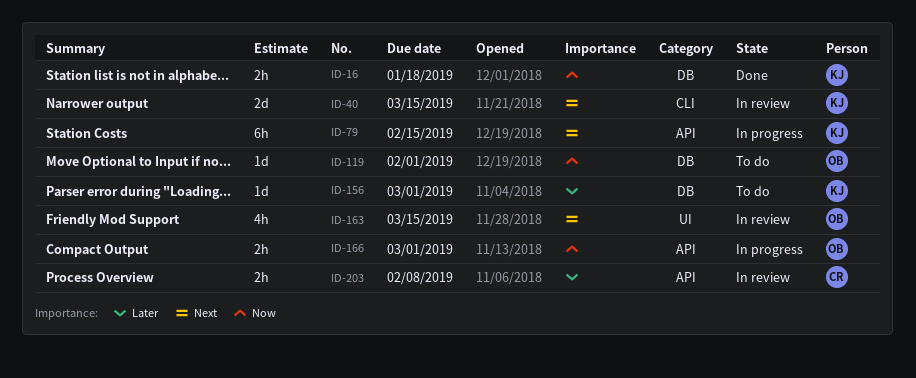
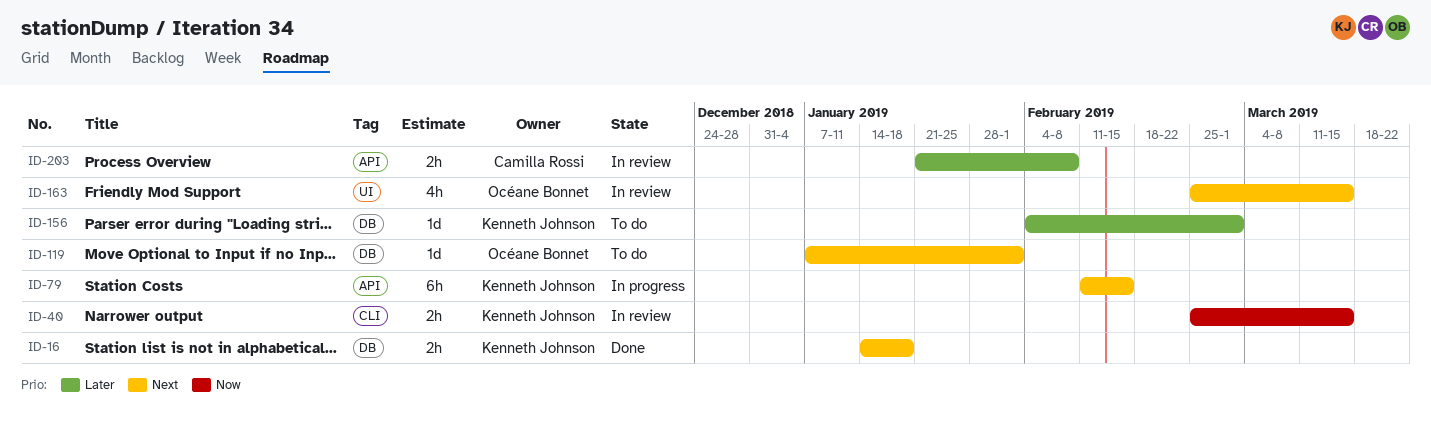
ID-16, priority: Now -> Next
ID-40, priority: Next -> Now
ID-40, estimate: 2d -> 2h
ID-119, priority: Now -> Next
ID-166: present -> none

